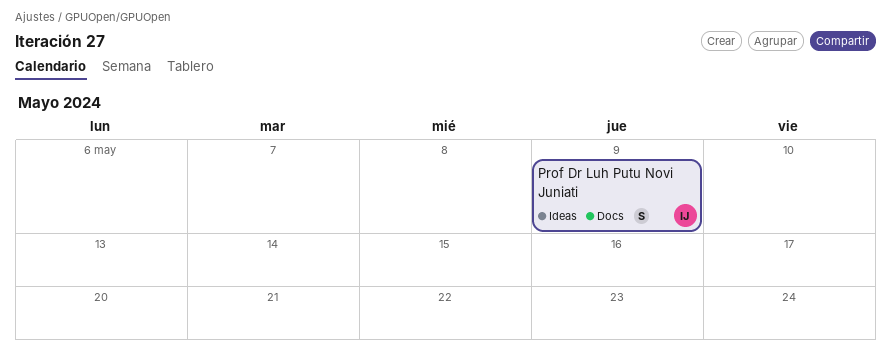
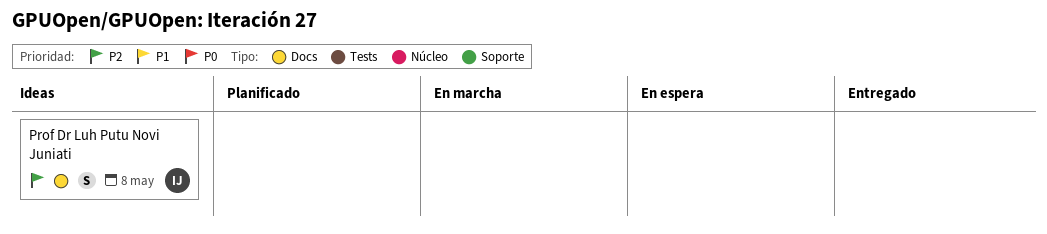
Prof Dr Luh Putu Novi Juniati, due: May 9 -> May 8

